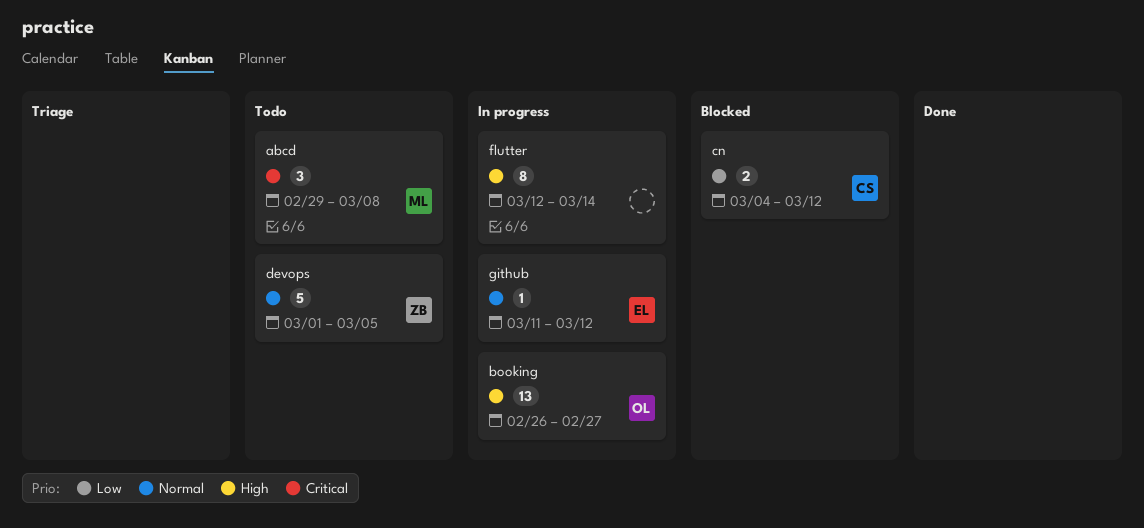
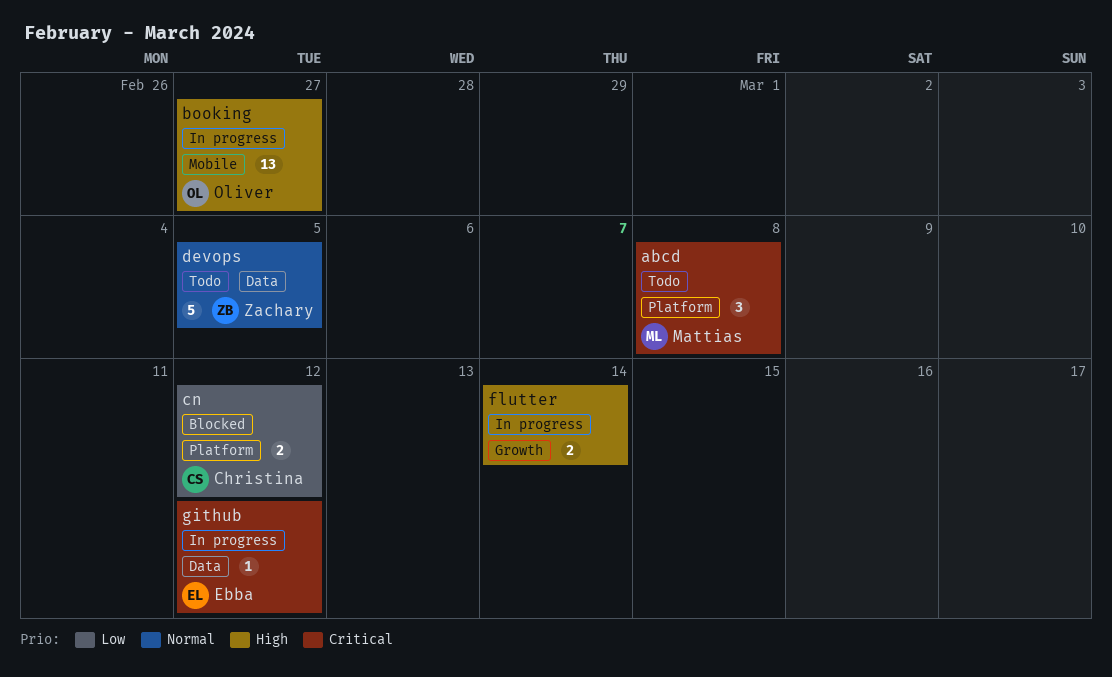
flutter, estimate: 8 -> 2
github, priority: Normal -> Critical

